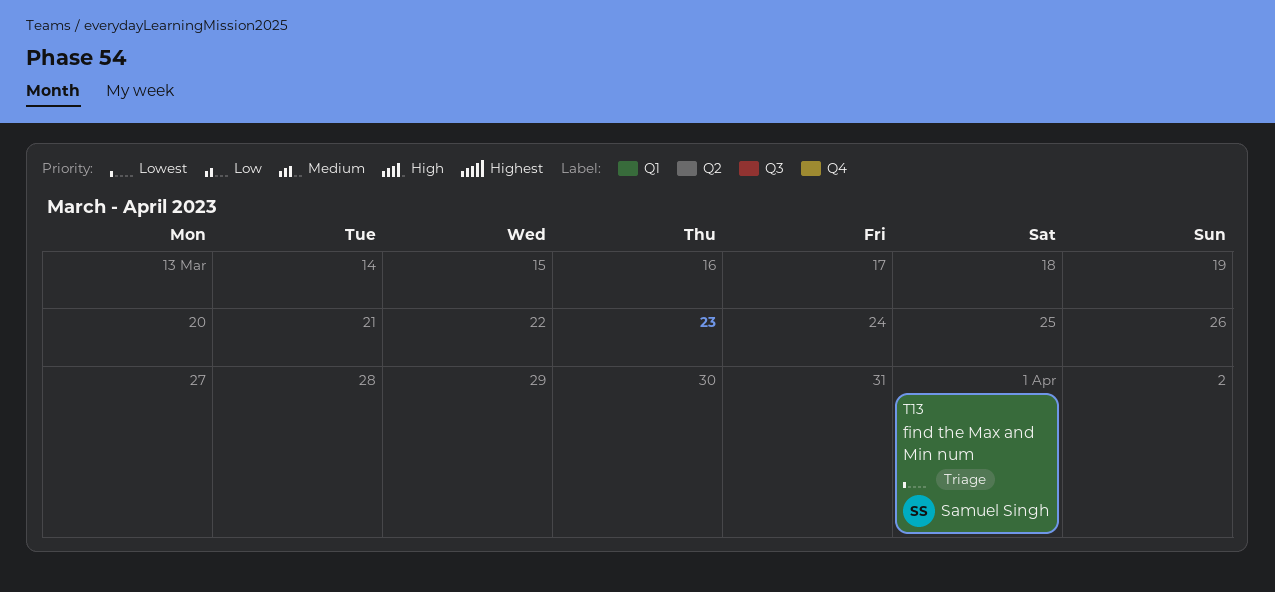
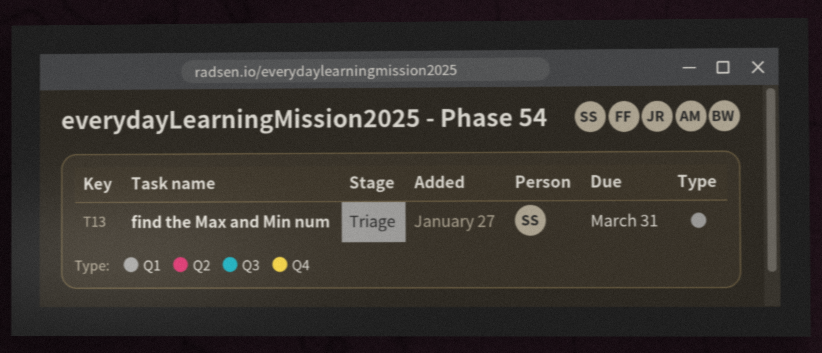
T13, due: Apr 1 -> Mar 31

